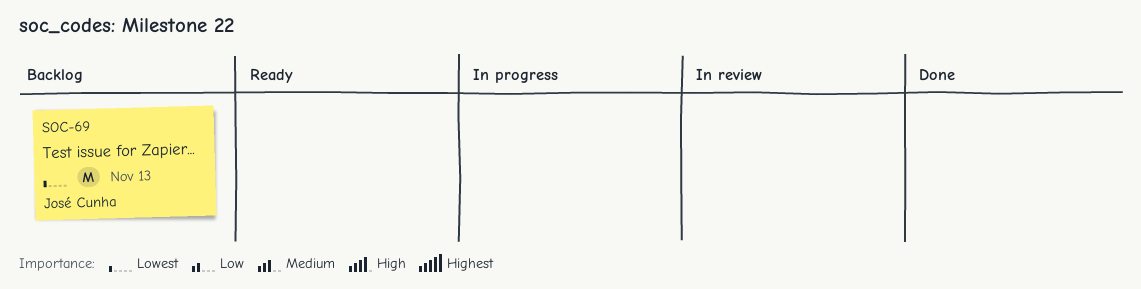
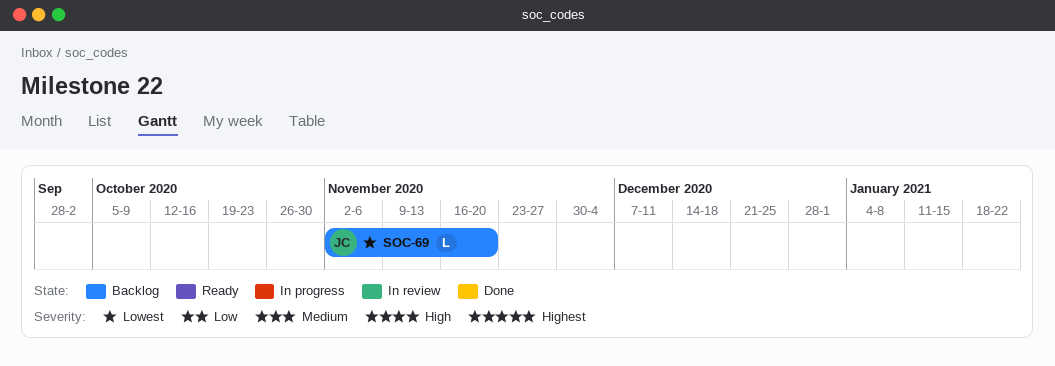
SOC-69, estimate: M -> L
SOC-69, due: Nov 13 -> Nov 20

